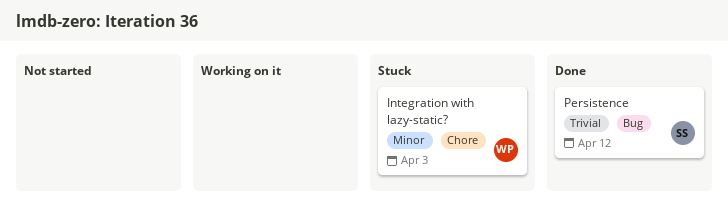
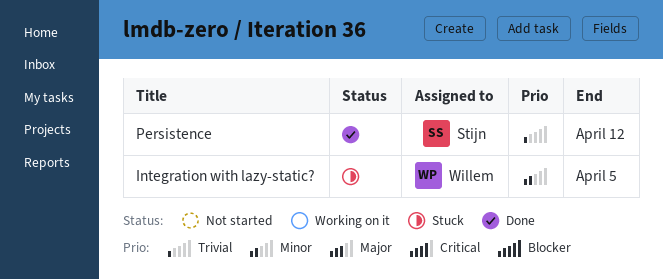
Integration with lazy-static?, due: Apr 3 -> Apr 5

